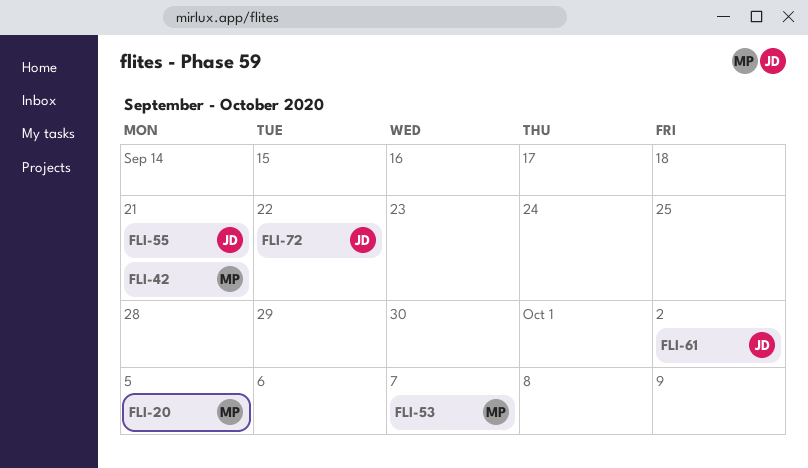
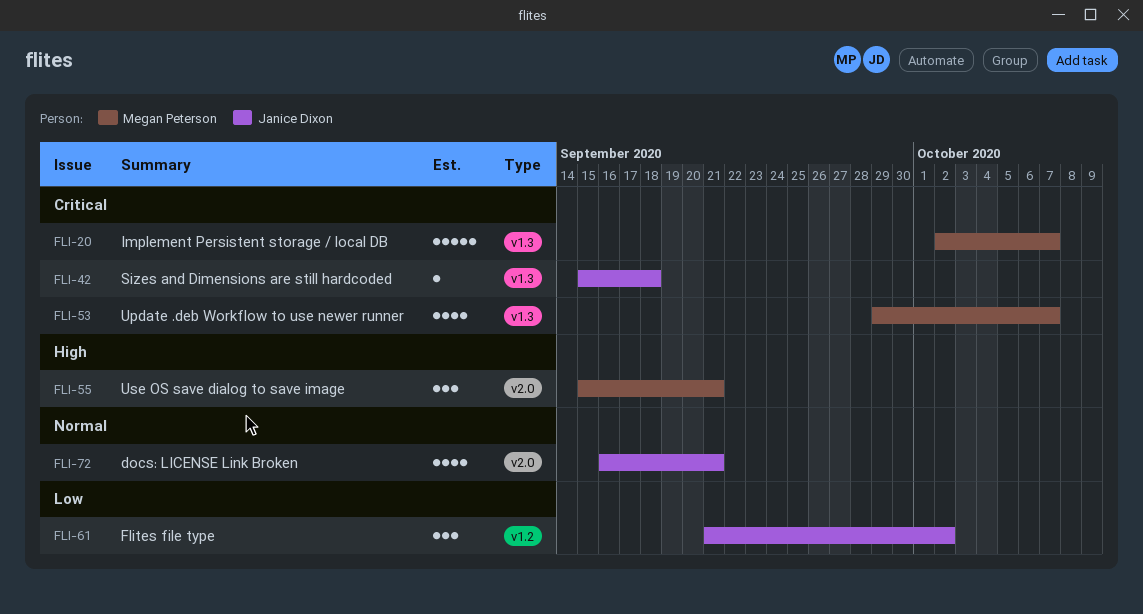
FLI-20, due: Oct 5 -> Oct 7
FLI-42, owner: Megan Peterson -> Janice Dixon
FLI-42, due: Sep 21 -> Sep 18
FLI-55, owner: Janice Dixon -> Megan Peterson
FLI-72, due: Sep 22 -> Sep 21

